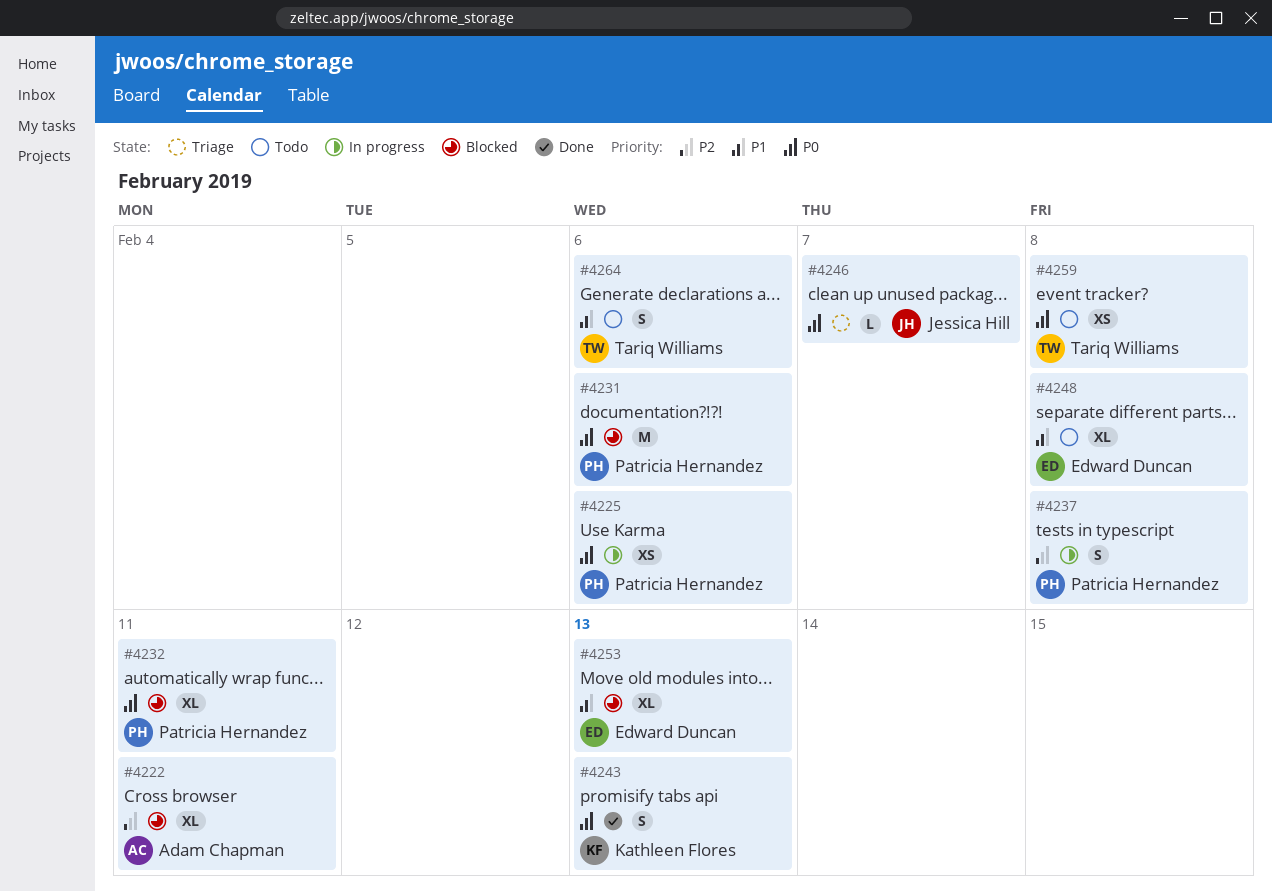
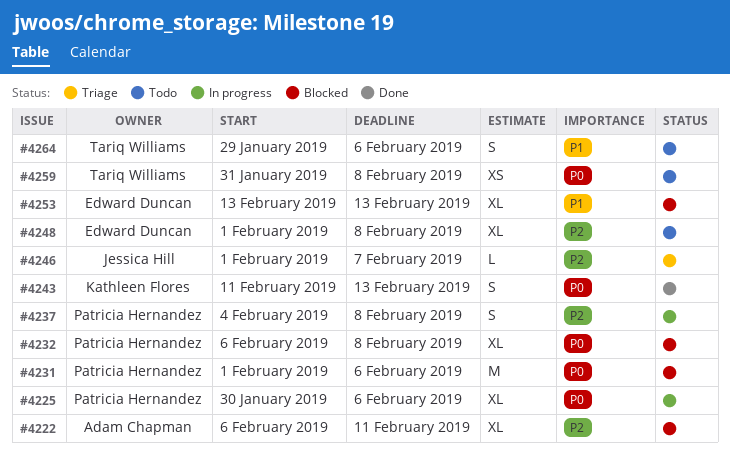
#4225, estimate: XS -> XL
#4232, due: Feb 11 -> Feb 8
#4246, priority: P0 -> P2
#4248, priority: P1 -> P2

